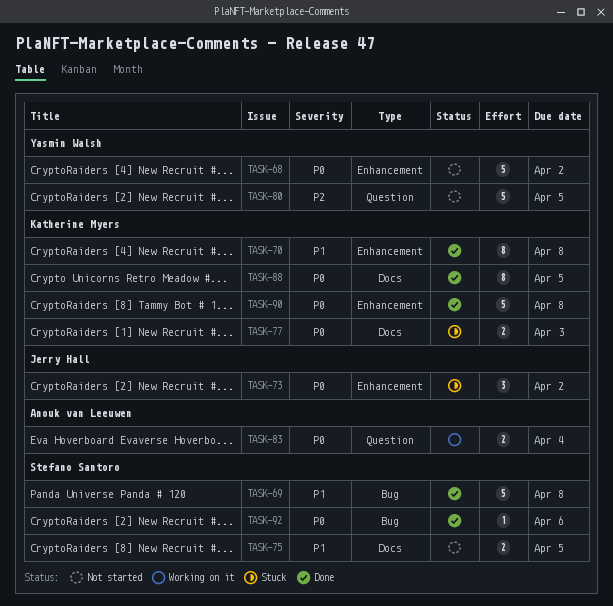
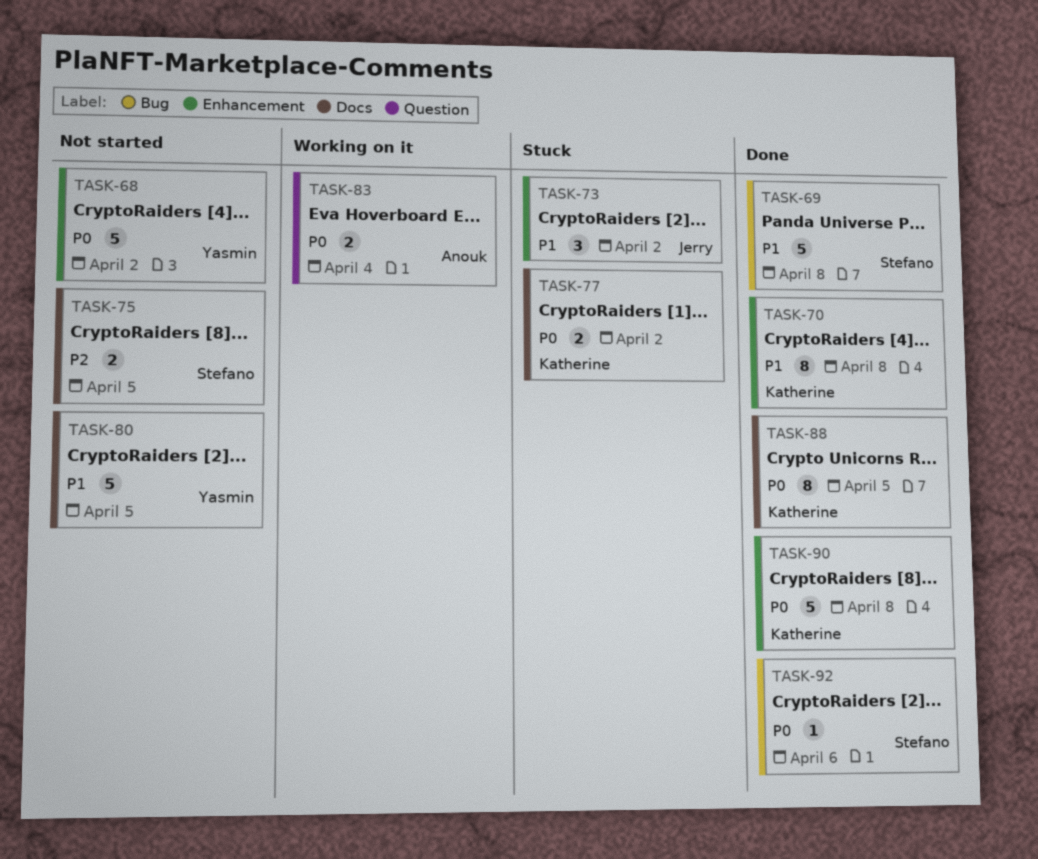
TASK-73, priority: P0 -> P1
TASK-75, priority: P1 -> P2
TASK-77, due: Apr 3 -> Apr 2
TASK-80, priority: P2 -> P1
TASK-80, label: Question -> Docs

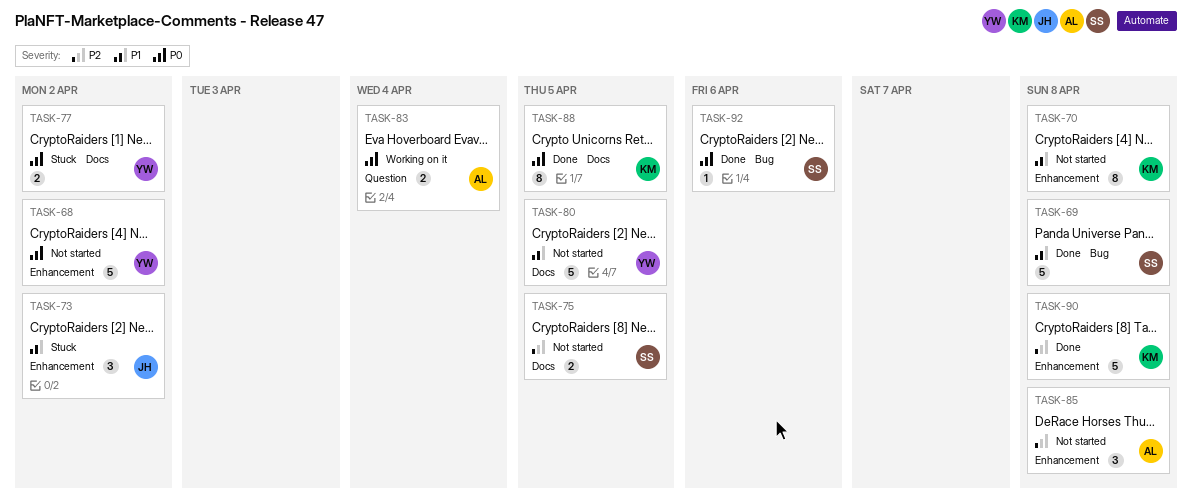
TASK-70, status: Done -> Not started
TASK-77, owner: Katherine -> Yasmin
TASK-85: none -> present
TASK-90, priority: P0 -> P2

